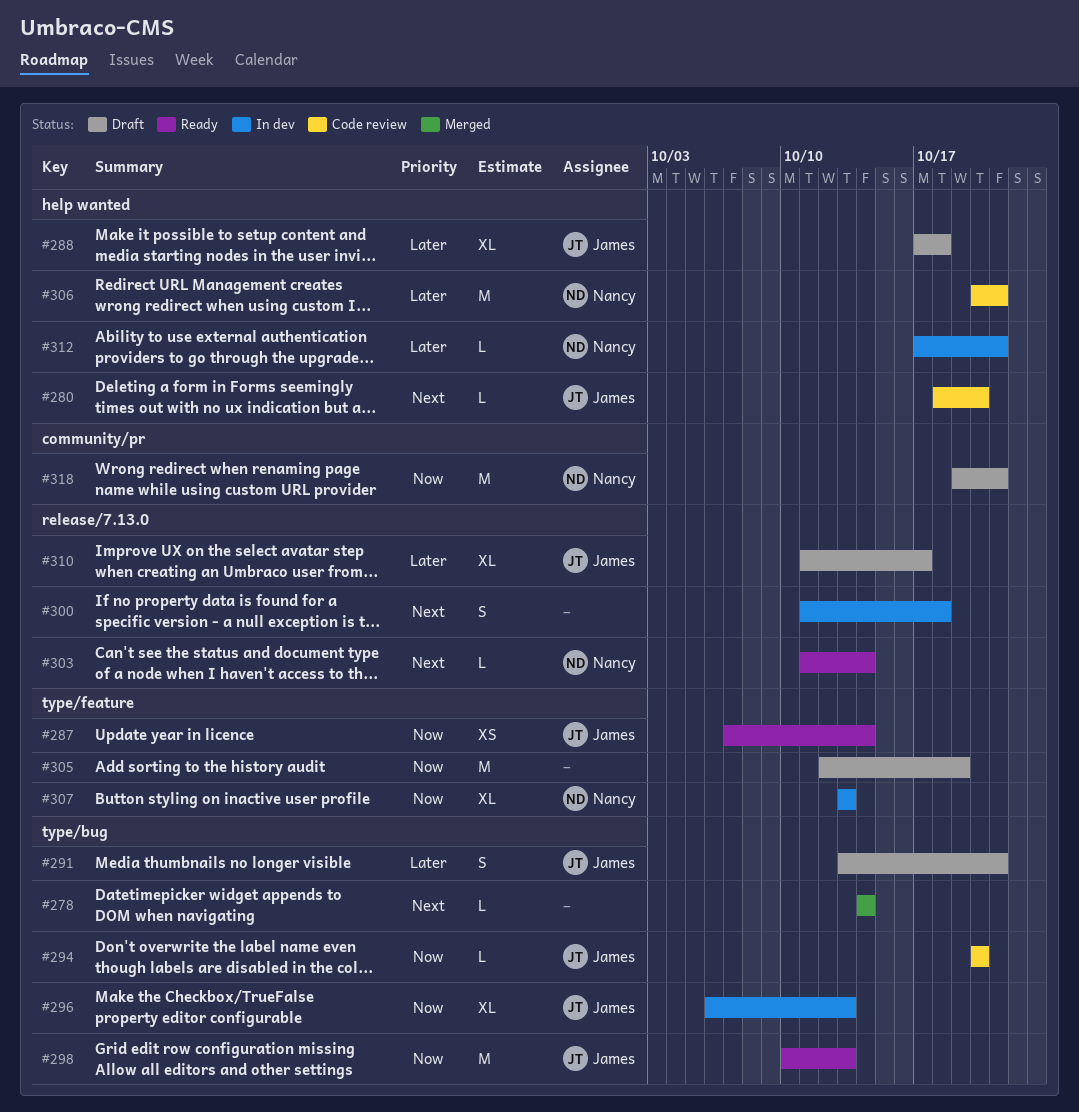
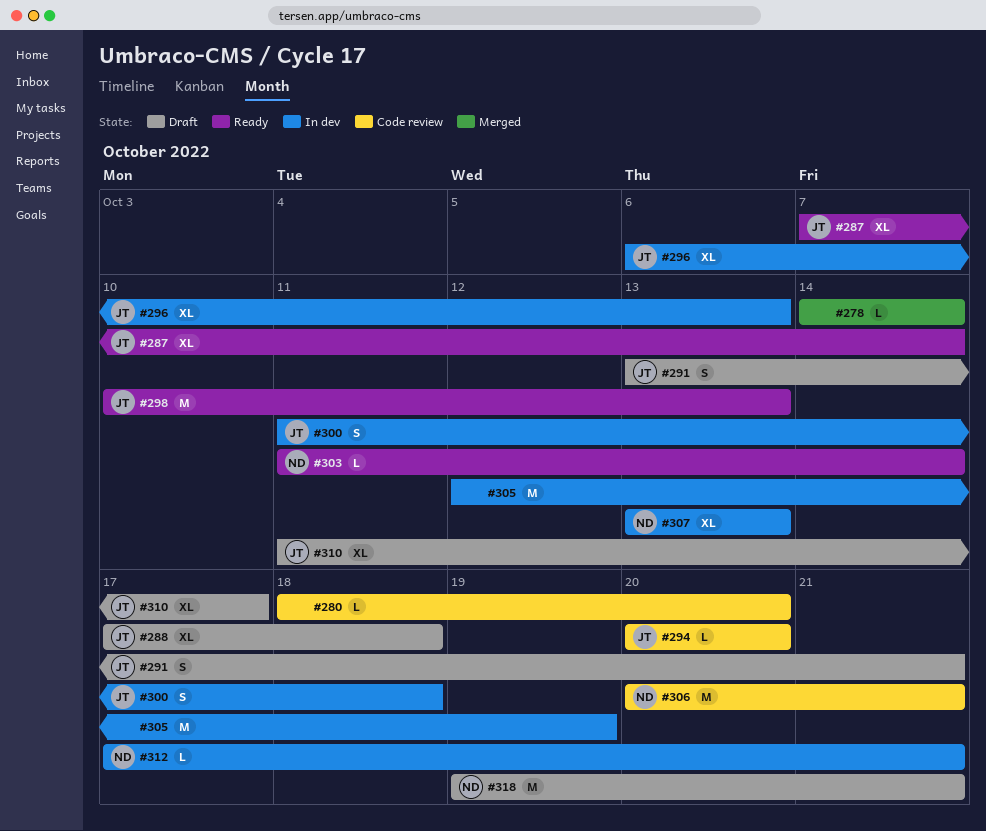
#280, owner: James -> none
#287, estimate: XS -> XL
#300, owner: none -> James
#305, status: Draft -> In dev

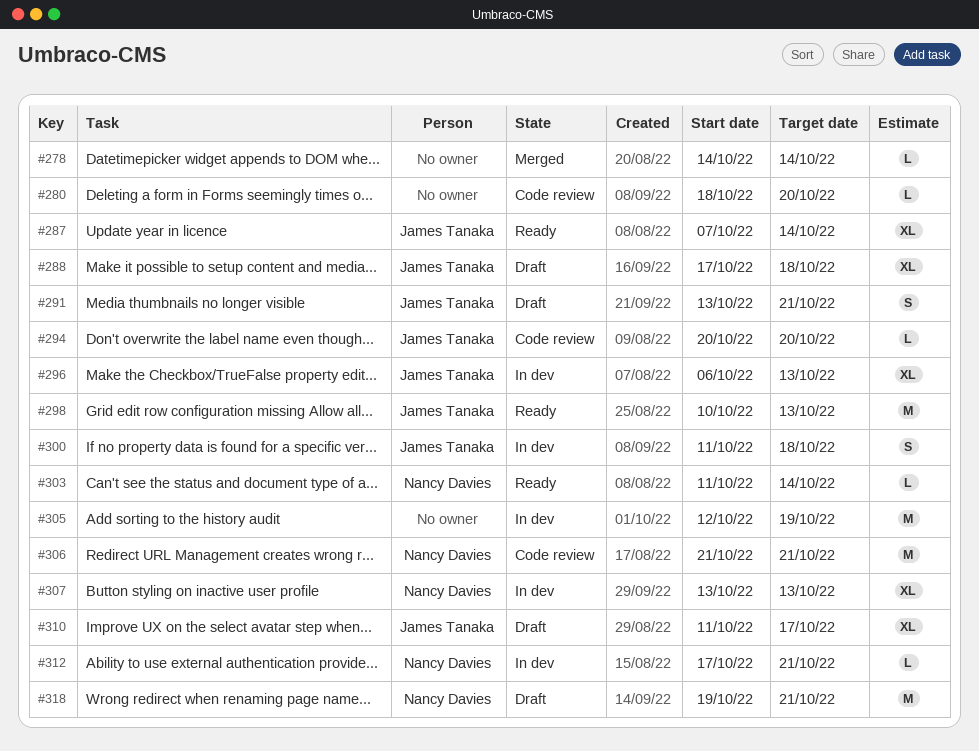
#306, start: Oct 20 -> Oct 21

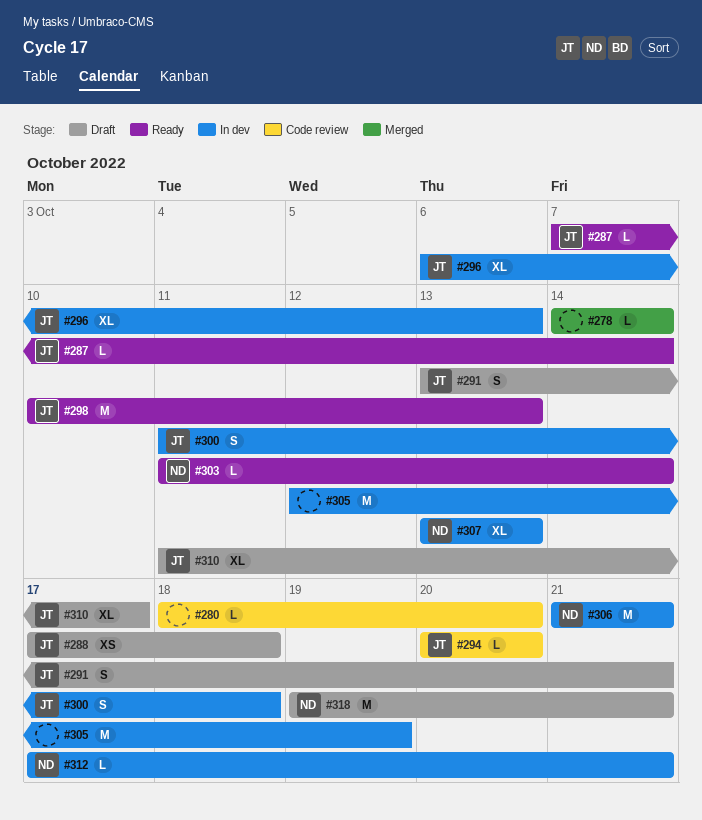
#287, estimate: XL -> L
#288, estimate: XL -> XS
#306, status: Code review -> In dev

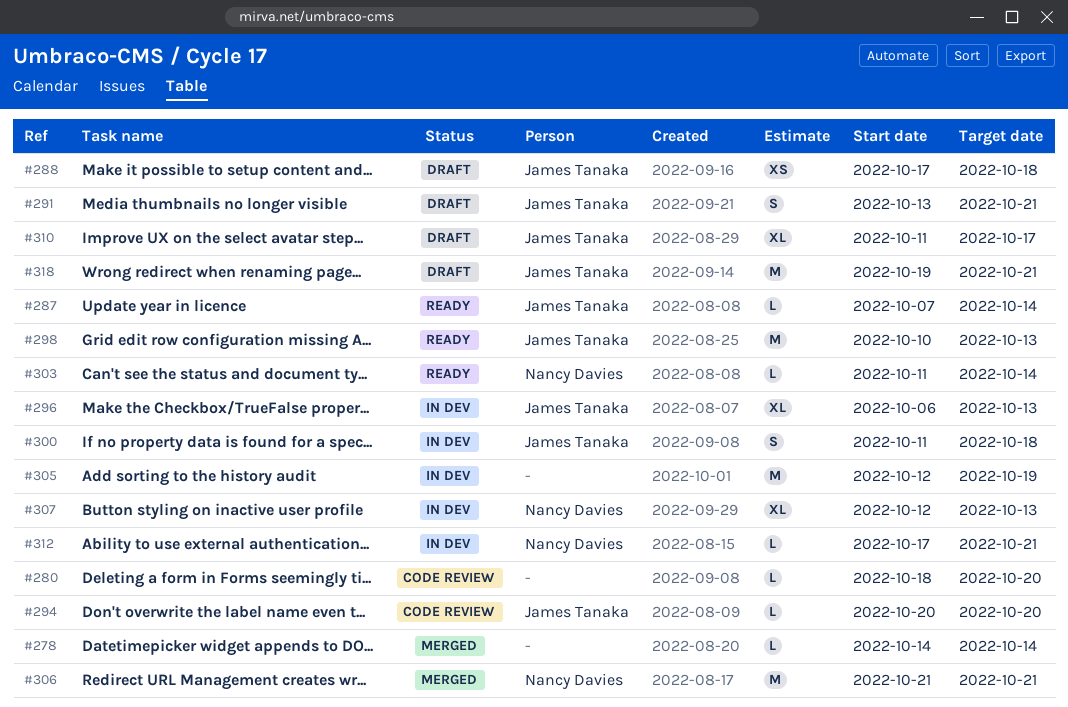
#306, status: In dev -> Merged
#307, start: Oct 13 -> Oct 12
#318, owner: Nancy Davies -> James Tanaka

